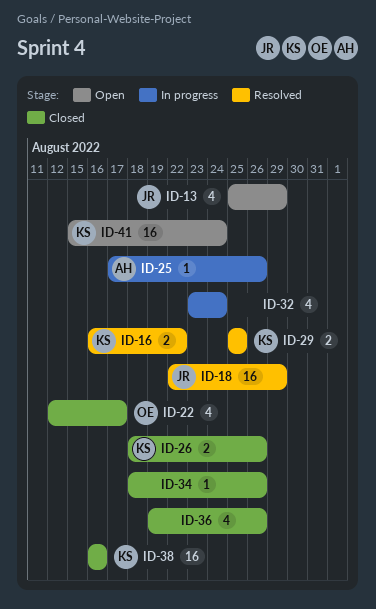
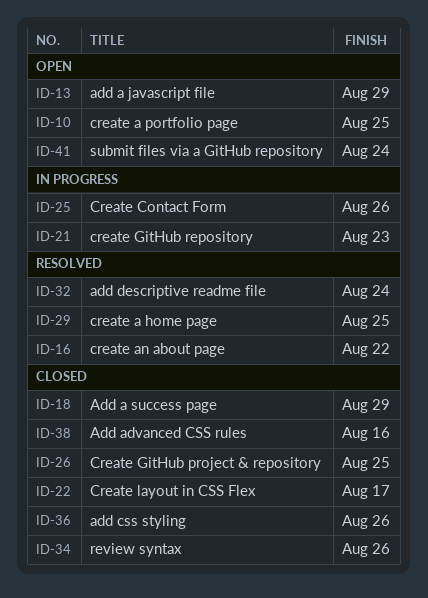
ID-10: none -> present
ID-18, status: Resolved -> Closed
ID-21: none -> present
ID-26, due: Aug 26 -> Aug 25
ID-32, status: In progress -> Resolved

